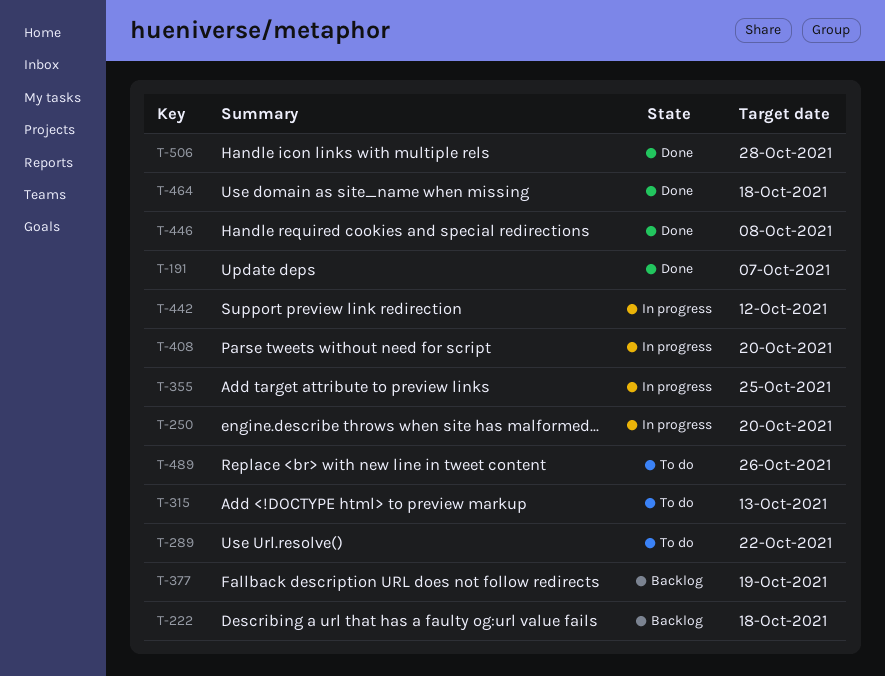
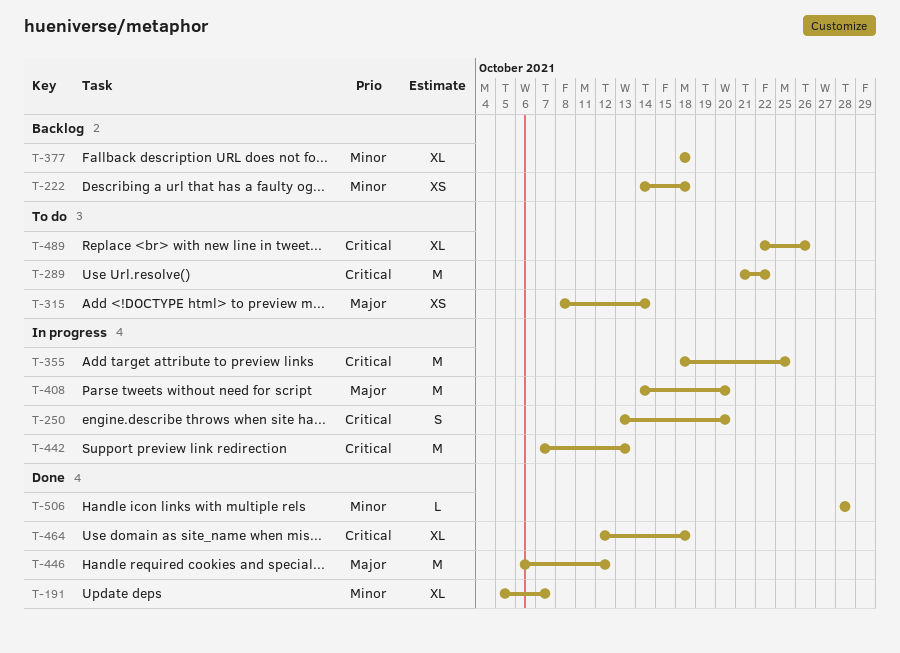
T-315, due: Oct 13 -> Oct 14
T-377, due: Oct 19 -> Oct 18
T-442, due: Oct 12 -> Oct 13
T-446, due: Oct 8 -> Oct 12

